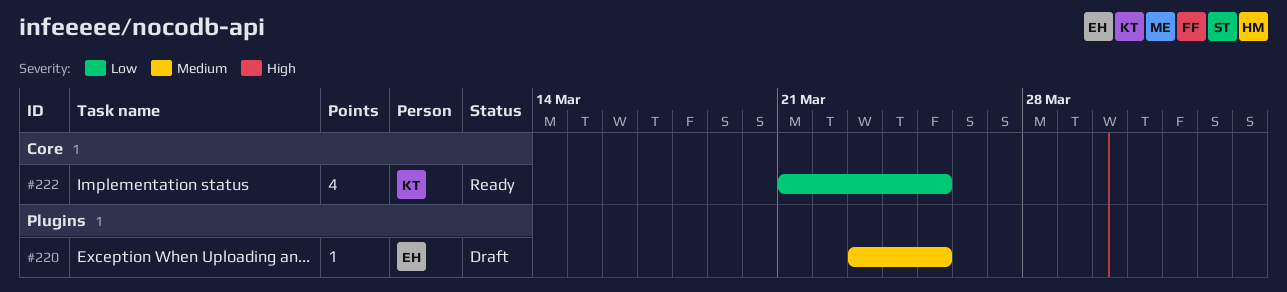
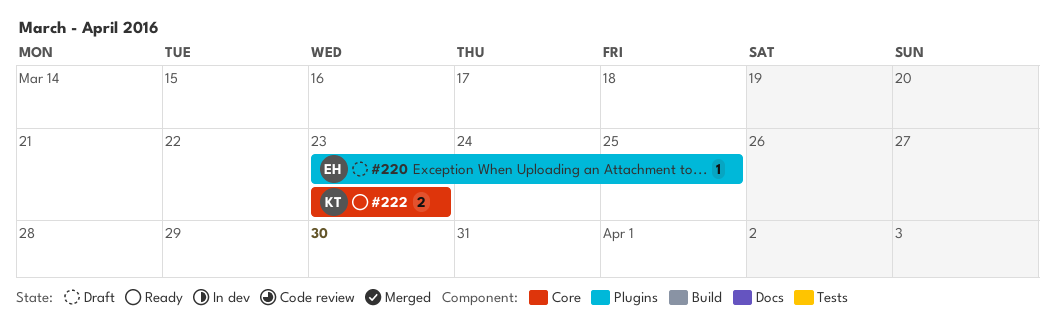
#222, estimate: 4 -> 2
#222, start: Mar 21 -> Mar 23
#222, due: Mar 25 -> Mar 23

